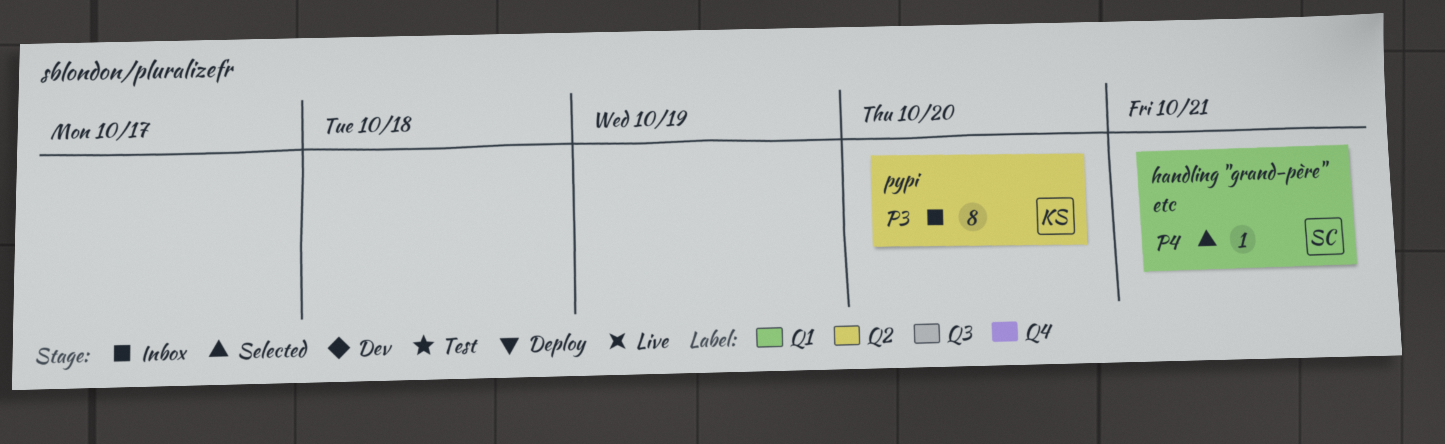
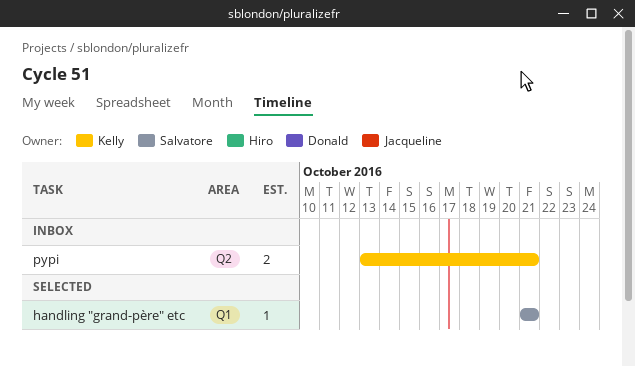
pypi, estimate: 8 -> 2
pypi, due: Oct 20 -> Oct 21

